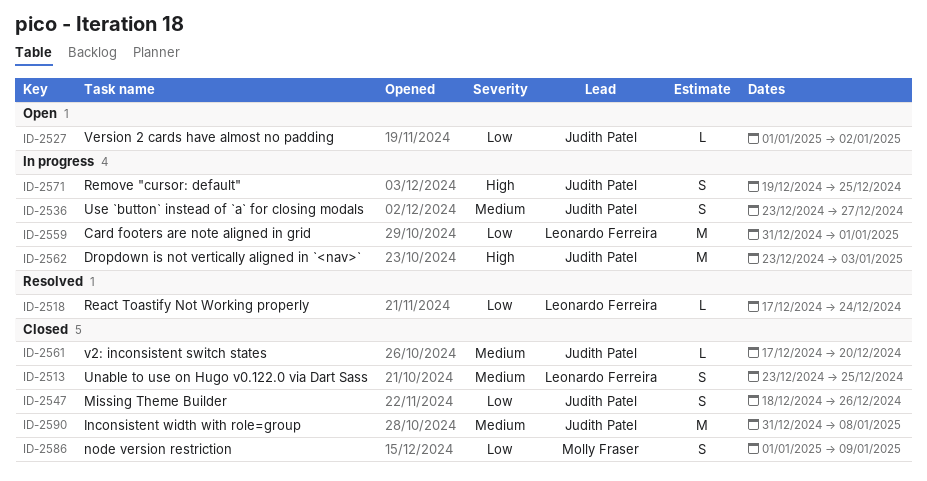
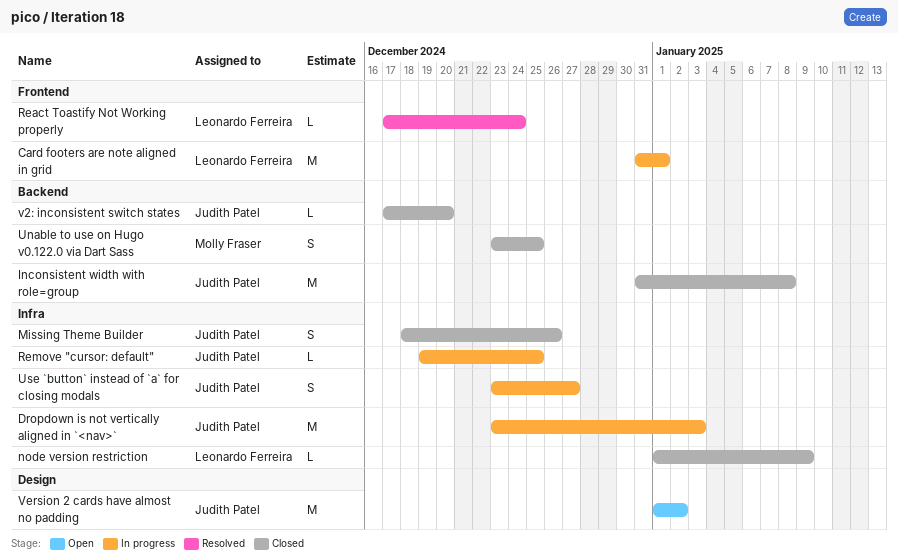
node version restriction, owner: Molly Fraser -> Leonardo Ferreira
node version restriction, estimate: S -> L
Remove "cursor: default", estimate: S -> L
Unable to use on Hugo v0.122.0 via Dart Sass, owner: Leonardo Ferreira -> Molly Fraser
Version 2 cards have almost no padding, estimate: L -> M

